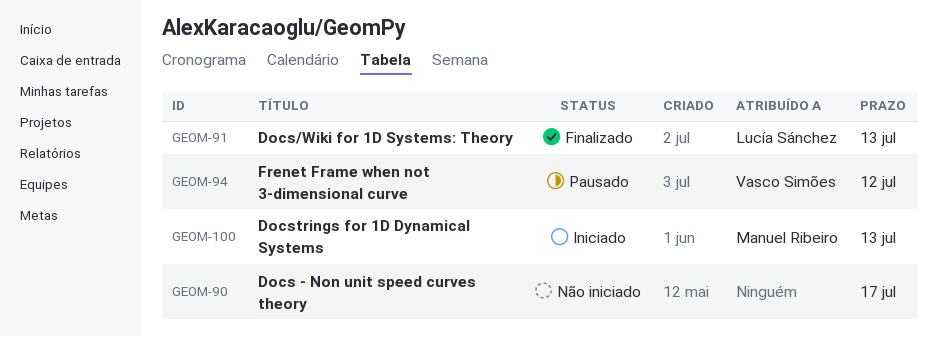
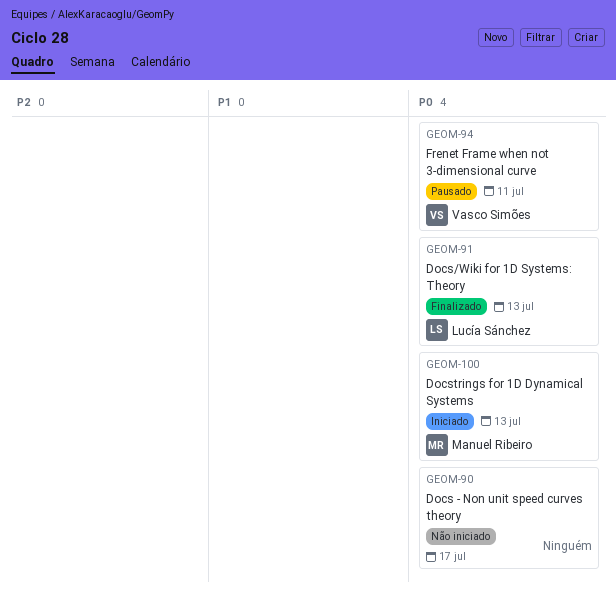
GEOM-94, due: Jul 12 -> Jul 11

